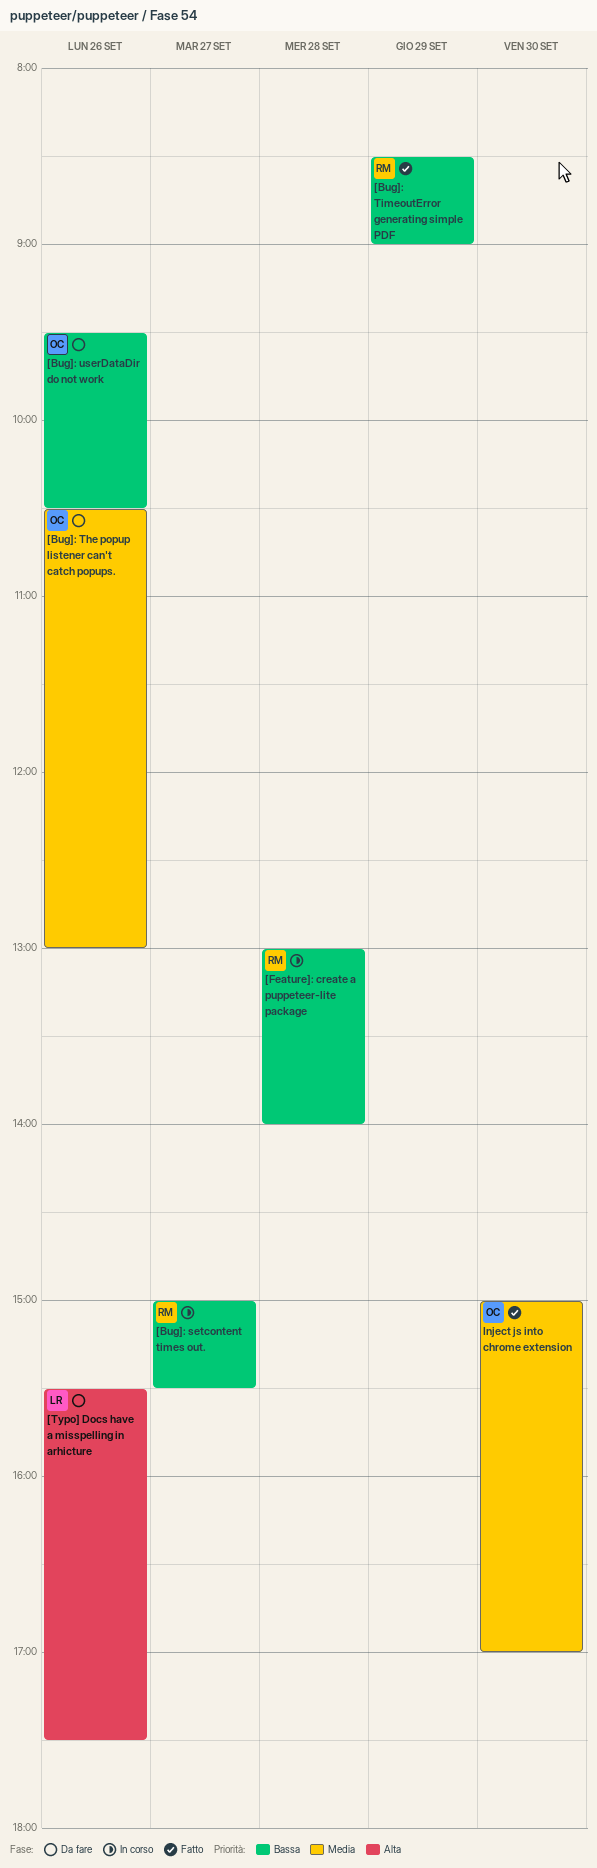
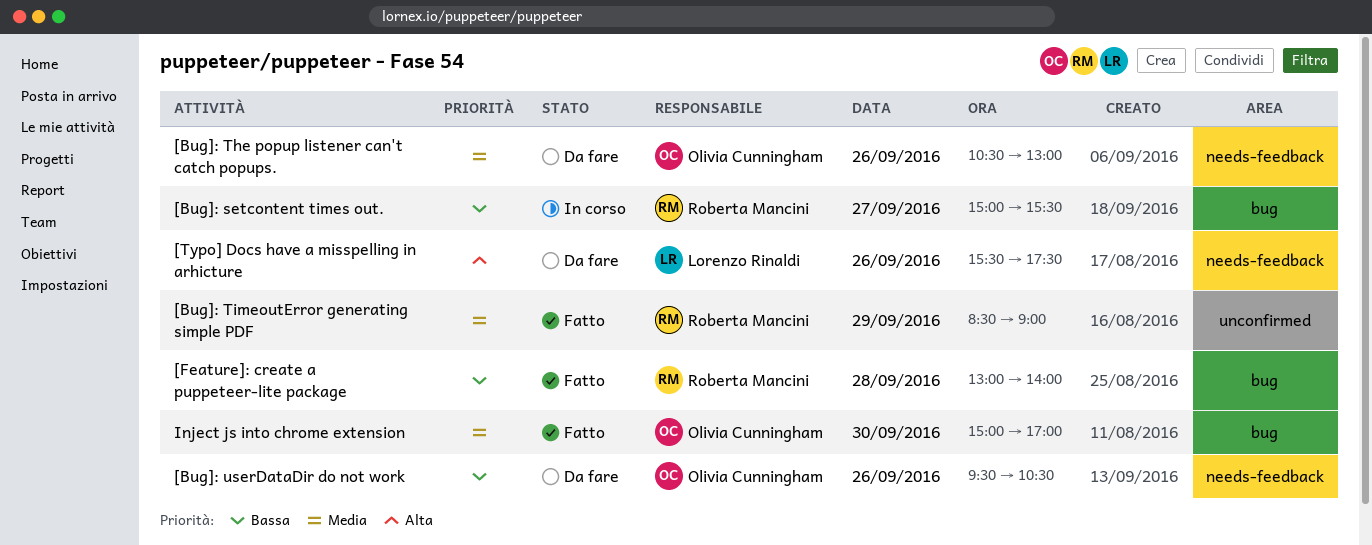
[Bug]: TimeoutError generating simple PDF, priority: Bassa -> Media
[Feature]: create a puppeteer-lite package, status: In corso -> Fatto

